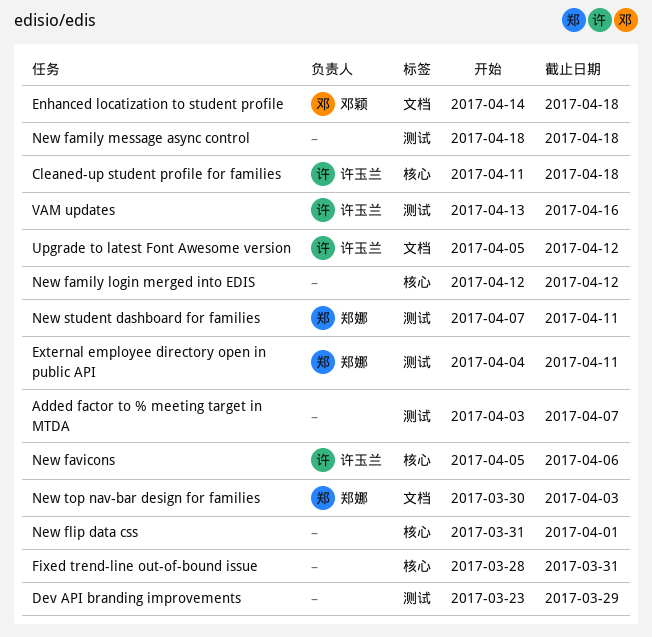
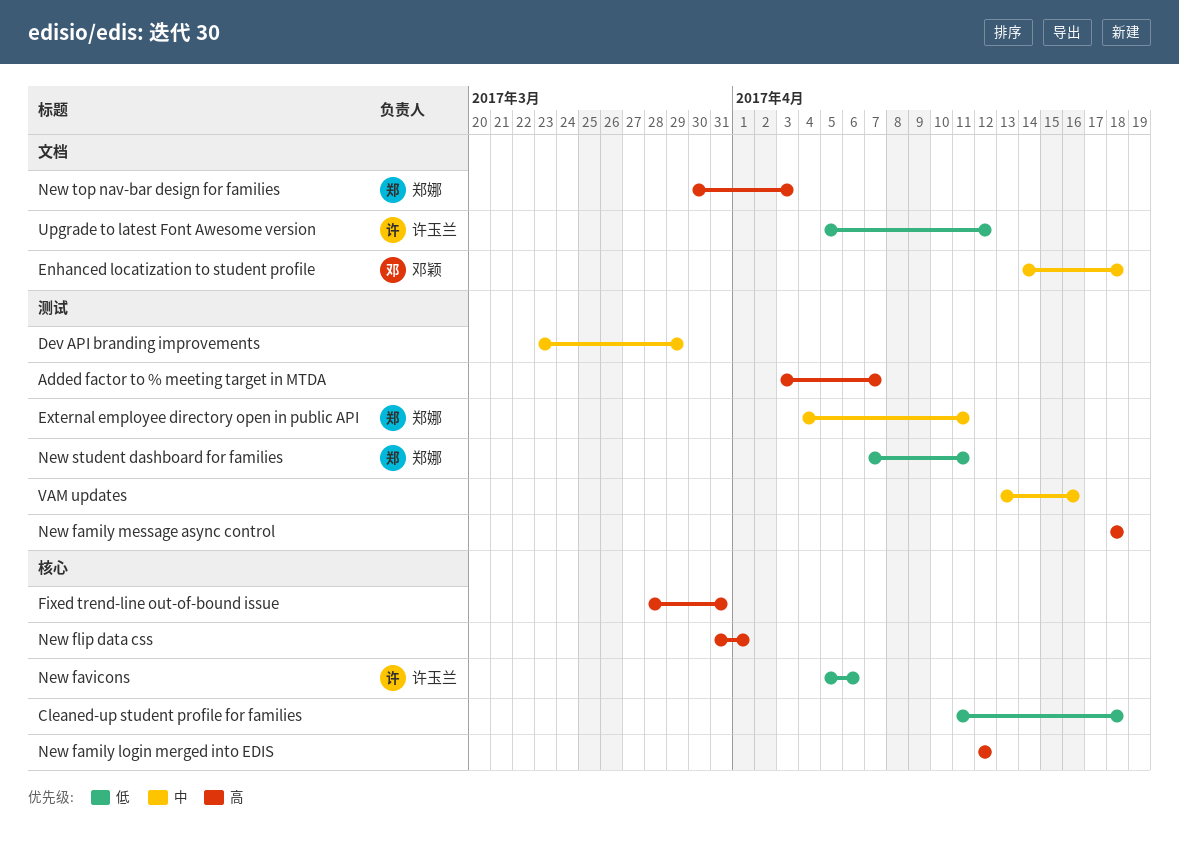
Cleaned-up student profile for families, owner: 许玉兰 -> none
VAM updates, owner: 许玉兰 -> none

